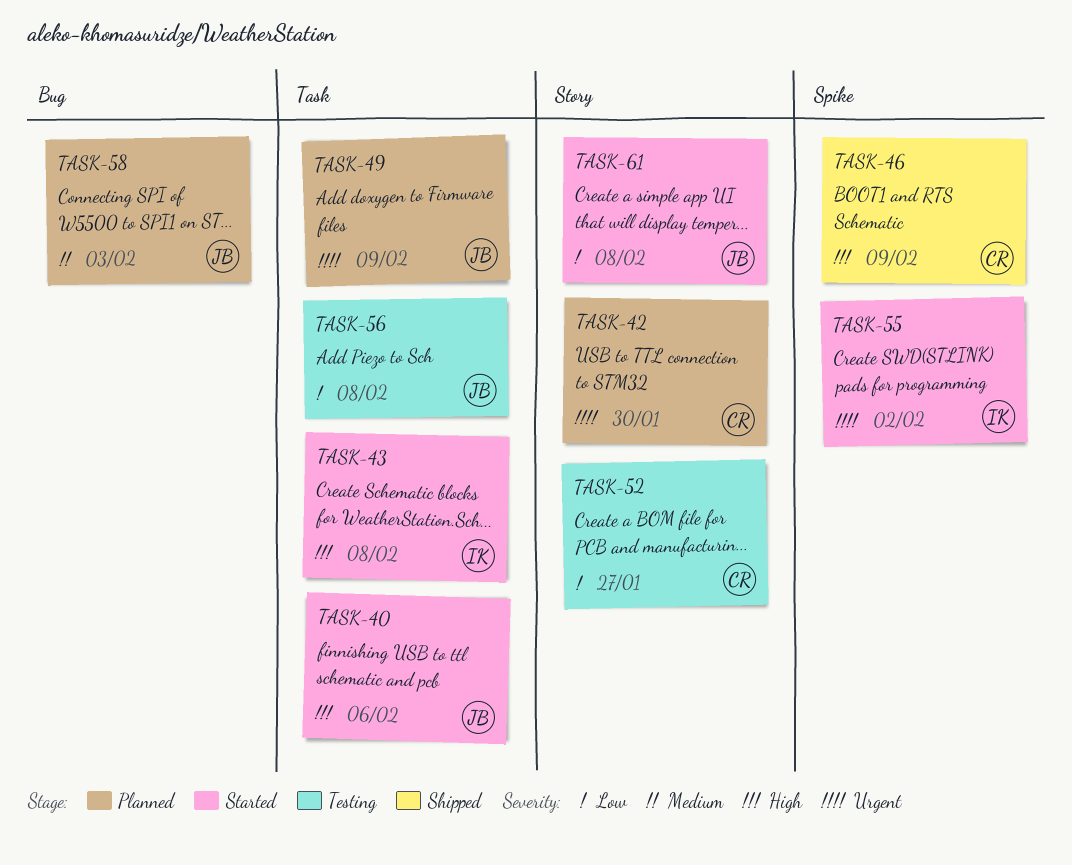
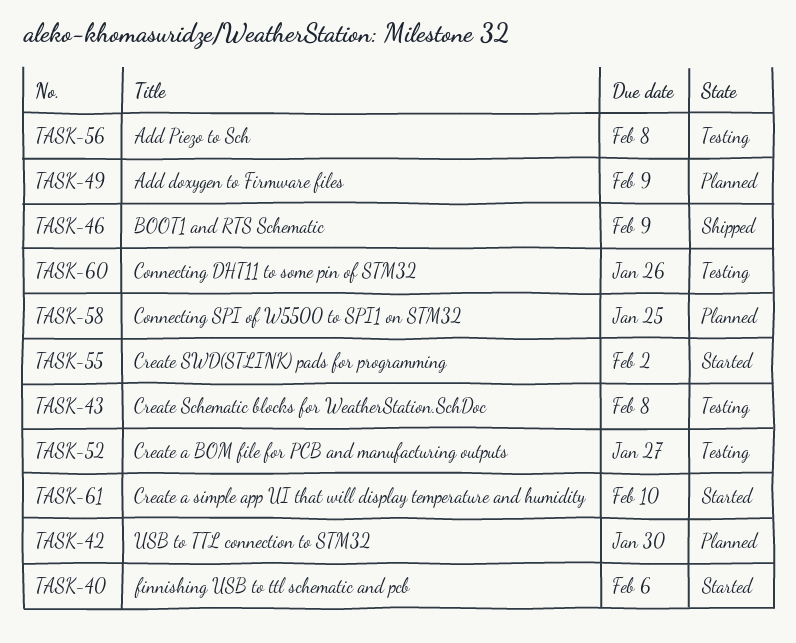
TASK-43, status: Started -> Testing
TASK-58, due: Feb 3 -> Jan 25
TASK-60: none -> present
TASK-61, due: Feb 8 -> Feb 10

